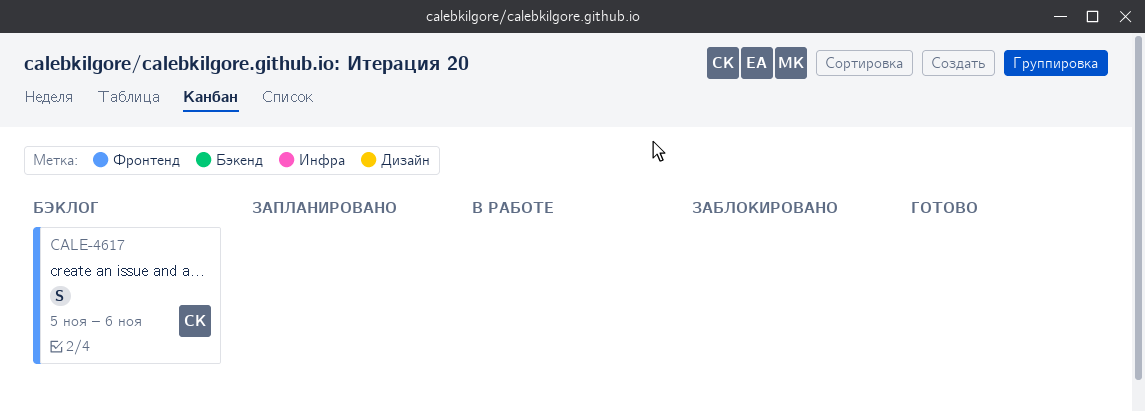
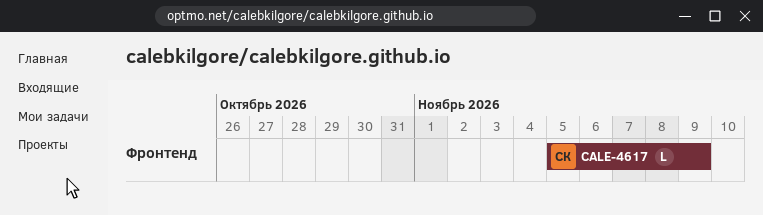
CALE-4617, estimate: S -> L
CALE-4617, due: Nov 6 -> Nov 9

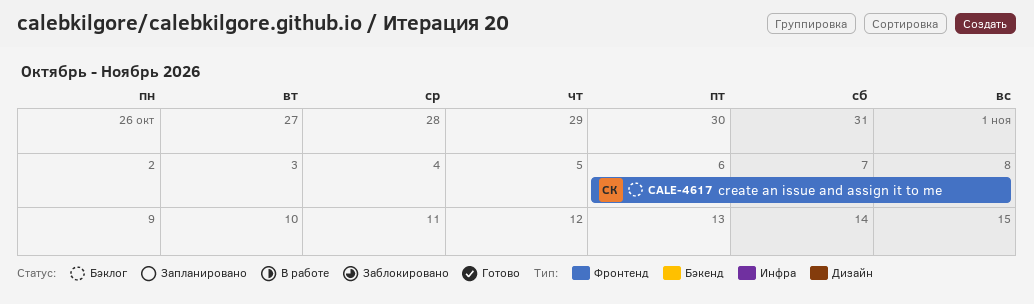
CALE-4617, start: Nov 5 -> Nov 6
CALE-4617, due: Nov 9 -> Nov 8

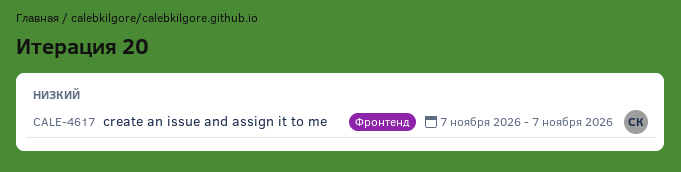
CALE-4617, start: Nov 6 -> Nov 7
CALE-4617, due: Nov 8 -> Nov 7

